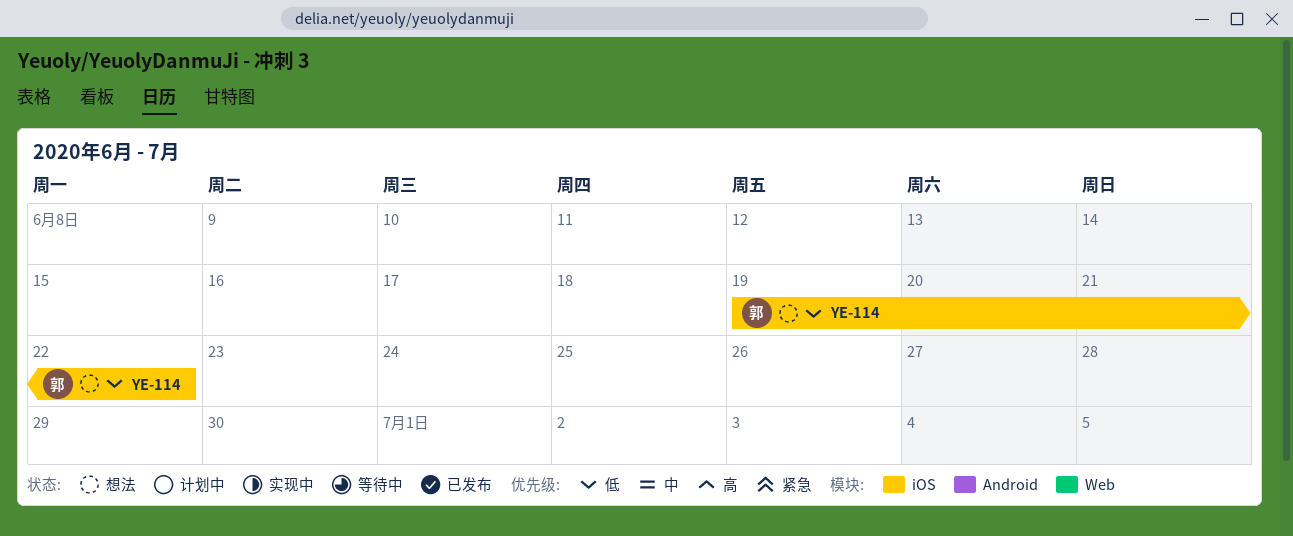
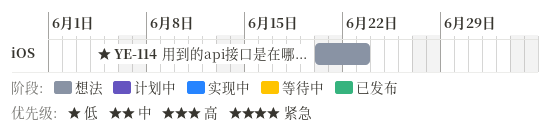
YE-114, start: Jun 19 -> Jun 20
YE-114, due: Jun 22 -> Jun 23

